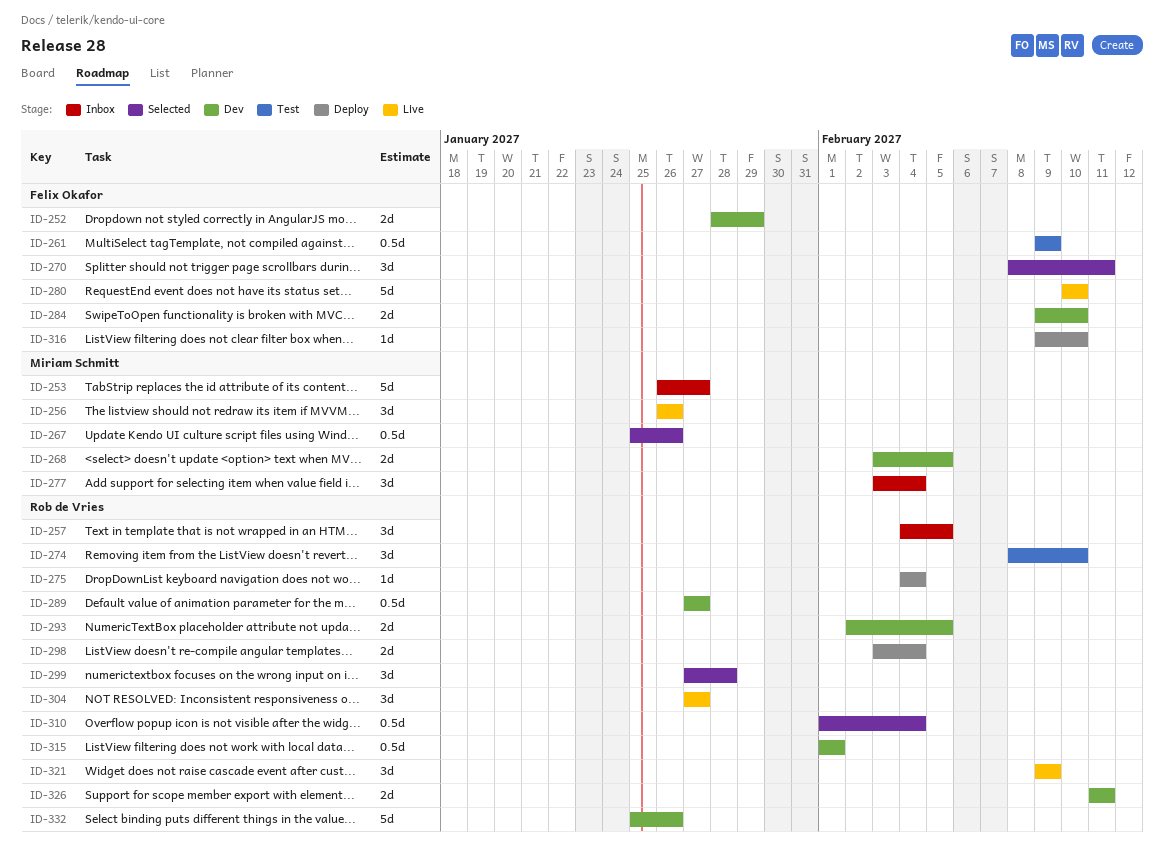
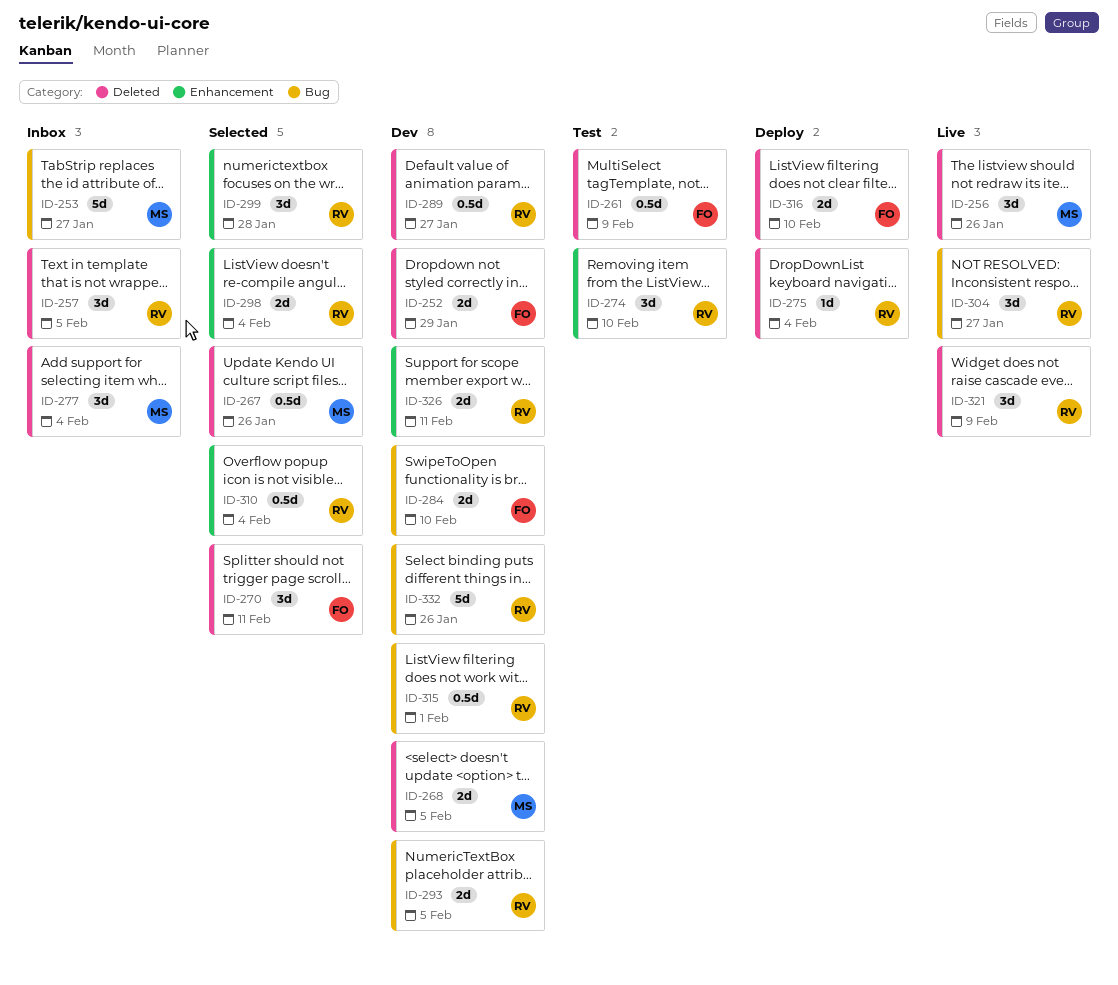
ID-280: present -> none
ID-298, status: Deploy -> Selected
ID-316, estimate: 1d -> 2d

